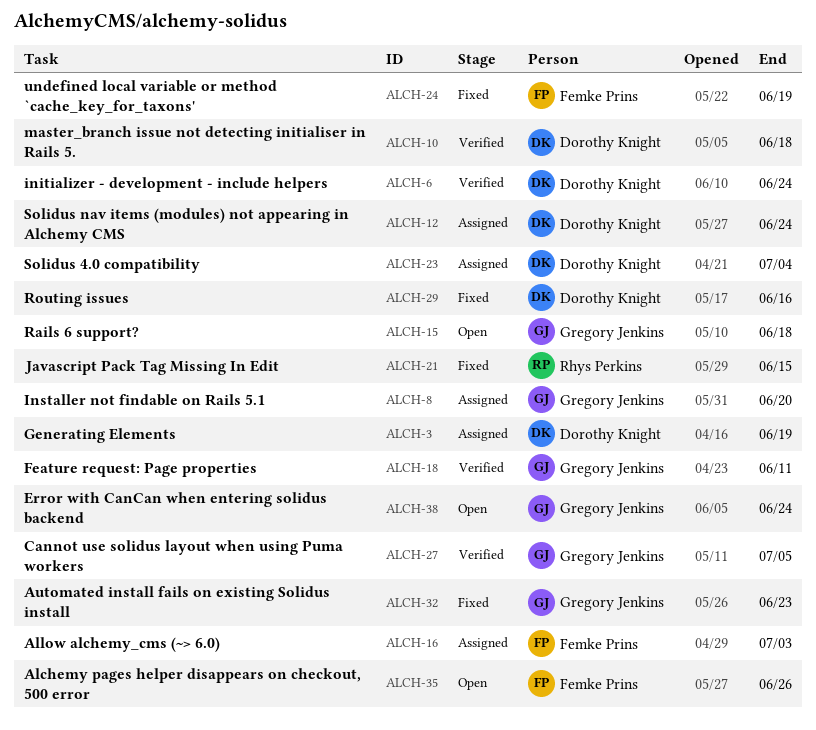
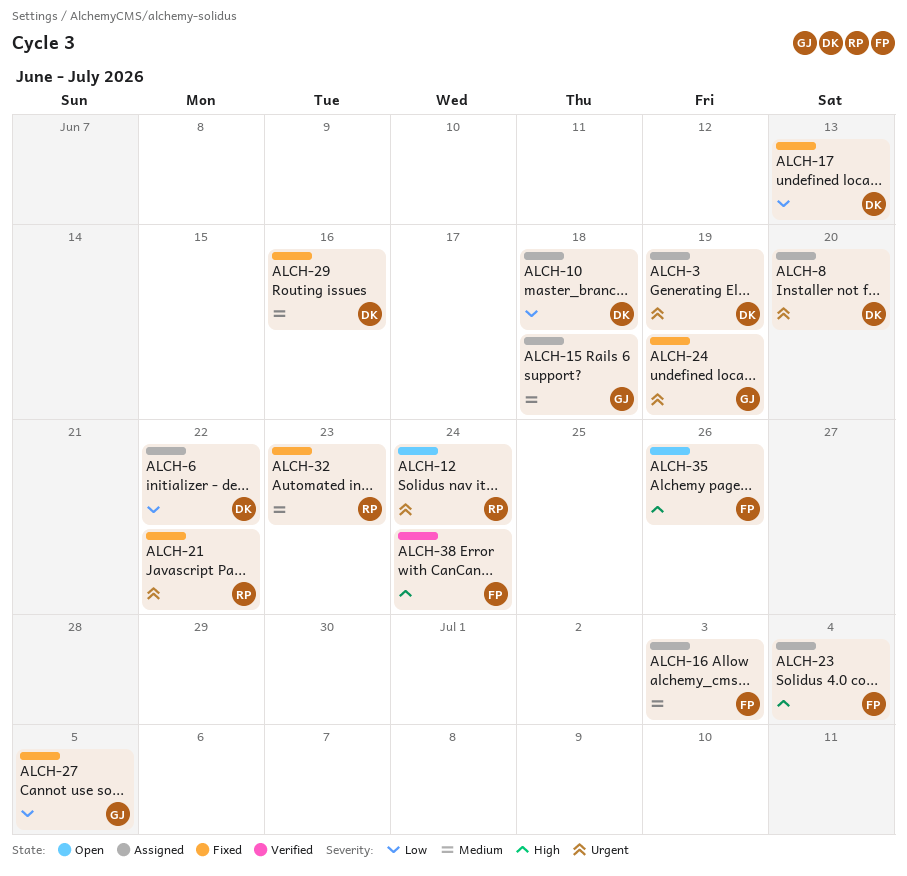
ALCH-6, status: Verified -> Assigned
ALCH-6, due: Jun 24 -> Jun 22
ALCH-8, owner: Gregory Jenkins -> Dorothy Knight
ALCH-10, status: Verified -> Assigned
ALCH-12, status: Assigned -> Open
ALCH-12, owner: Dorothy Knight -> Rhys Perkins
ALCH-15, status: Open -> Assigned
ALCH-17: none -> present
ALCH-18: present -> none
ALCH-21, due: Jun 15 -> Jun 22
ALCH-23, owner: Dorothy Knight -> Femke Prins
ALCH-24, owner: Femke Prins -> Gregory Jenkins
ALCH-27, status: Verified -> Fixed
ALCH-32, owner: Gregory Jenkins -> Rhys Perkins
ALCH-38, status: Open -> Verified
ALCH-38, owner: Gregory Jenkins -> Femke Prins

